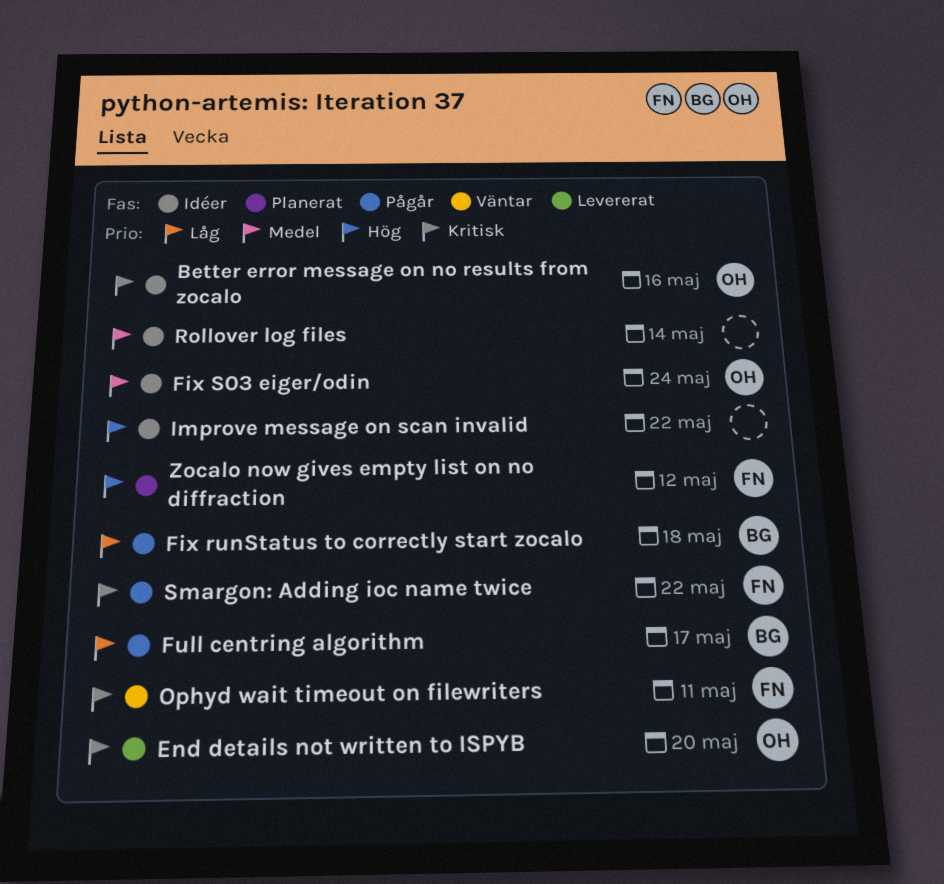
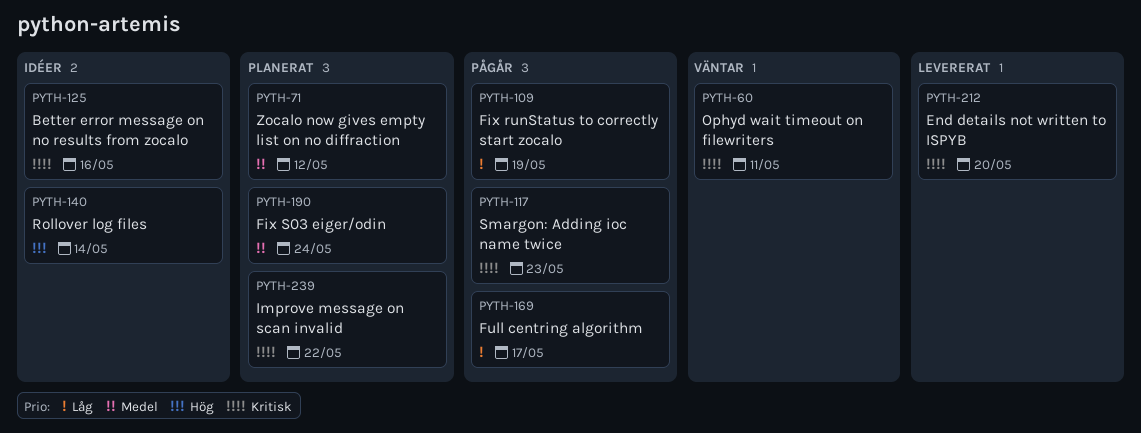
Fix runStatus to correctly start zocalo, due: May 18 -> May 19
Fix S03 eiger/odin, status: Idéer -> Planerat
Improve message on scan invalid, status: Idéer -> Planerat
Improve message on scan invalid, priority: Hög -> Kritisk
Rollover log files, priority: Medel -> Hög
Smargon: Adding ioc name twice, due: May 22 -> May 23
Zocalo now gives empty list on no diffraction, priority: Hög -> Medel

